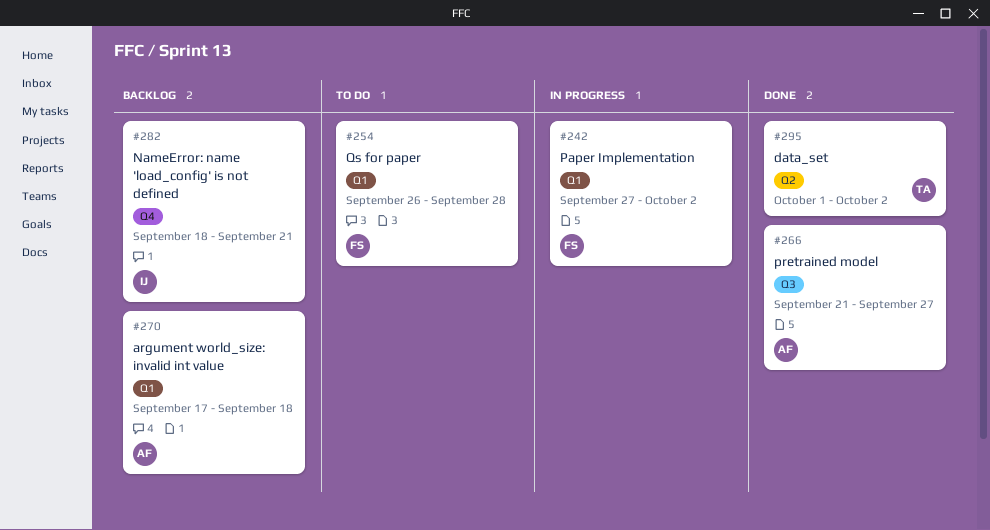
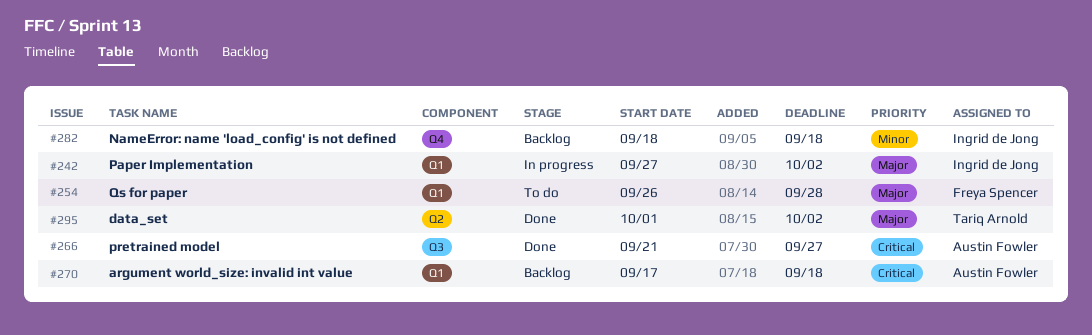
#242, owner: Freya Spencer -> Ingrid de Jong
#282, due: Sep 21 -> Sep 18

